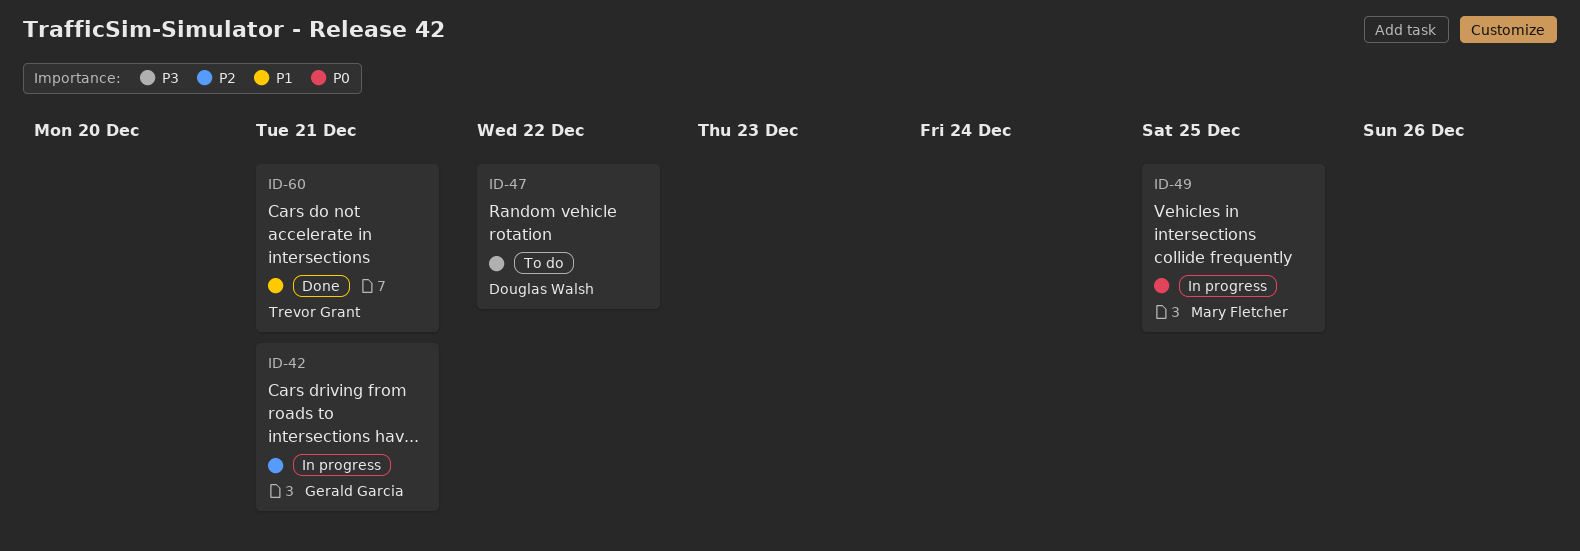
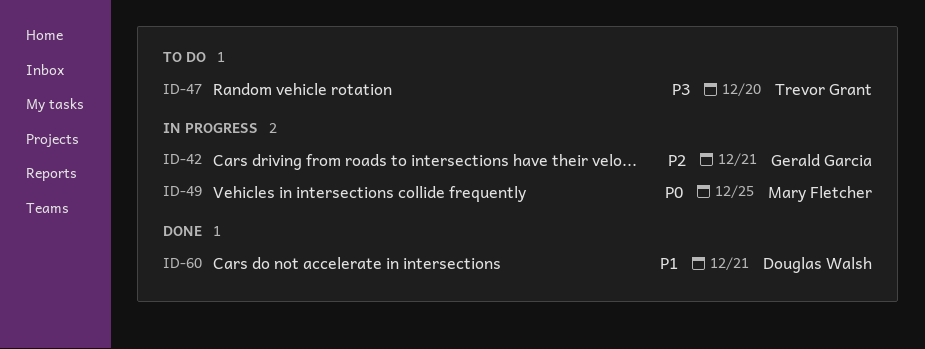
ID-47, owner: Douglas Walsh -> Trevor Grant
ID-47, due: Dec 22 -> Dec 20
ID-60, owner: Trevor Grant -> Douglas Walsh

